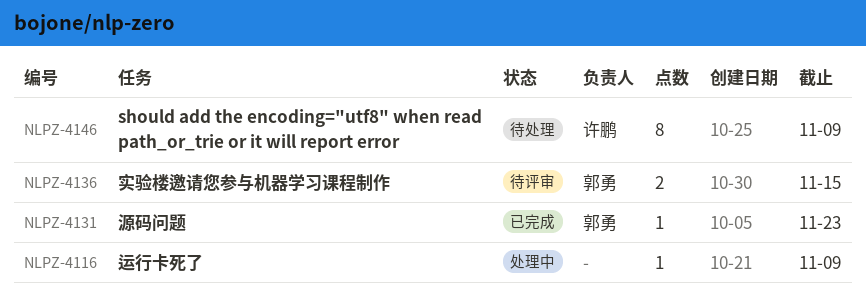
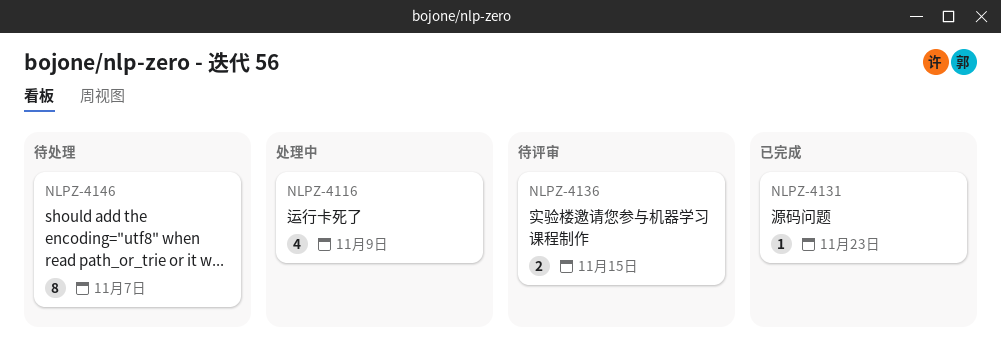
NLPZ-4116, estimate: 1 -> 4
NLPZ-4146, due: Nov 9 -> Nov 7

